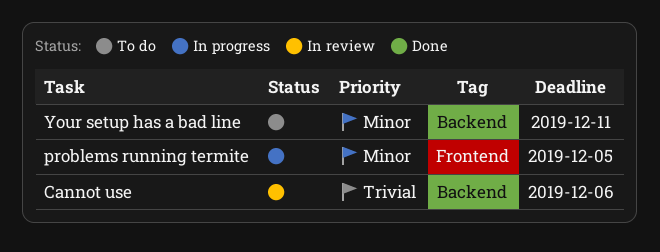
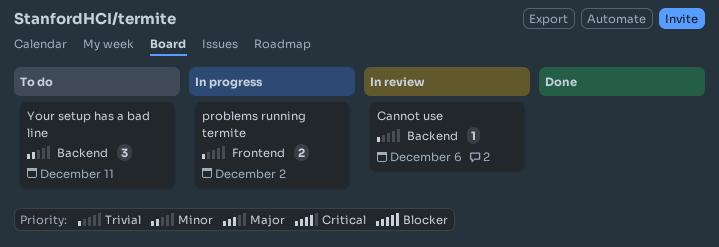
problems running termite, priority: Minor -> Trivial
problems running termite, due: Dec 5 -> Dec 2

